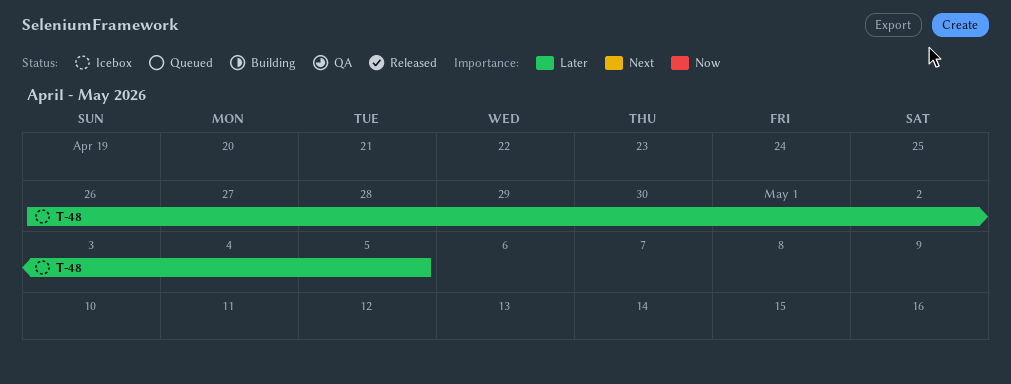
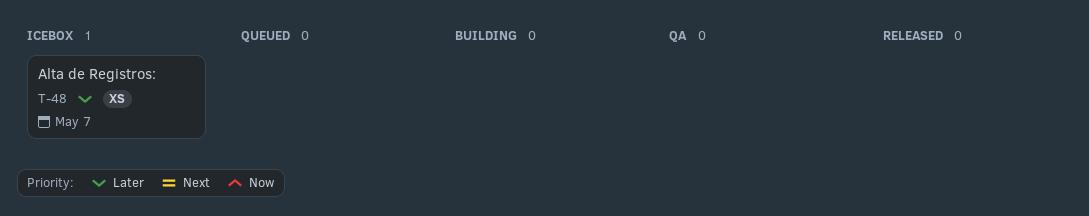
T-48, due: May 5 -> May 7

